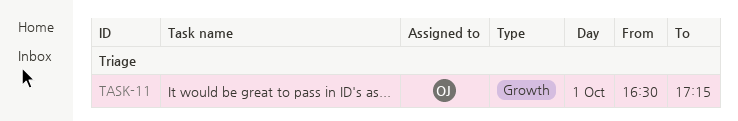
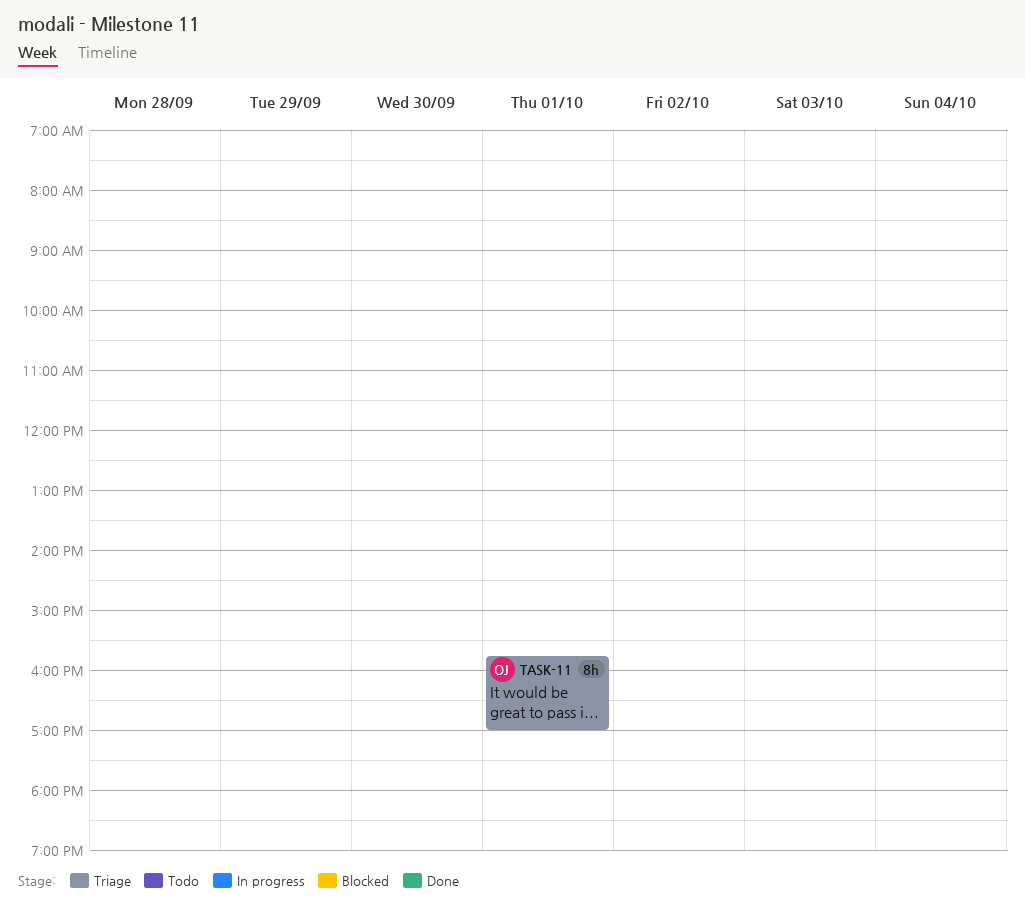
TASK-11, begins: 16:30 -> 15:45
TASK-11, ends: 17:15 -> 17:00

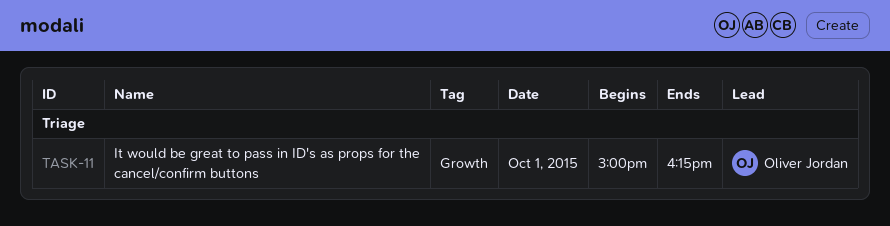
TASK-11, begins: 15:45 -> 15:00
TASK-11, ends: 17:00 -> 16:15

